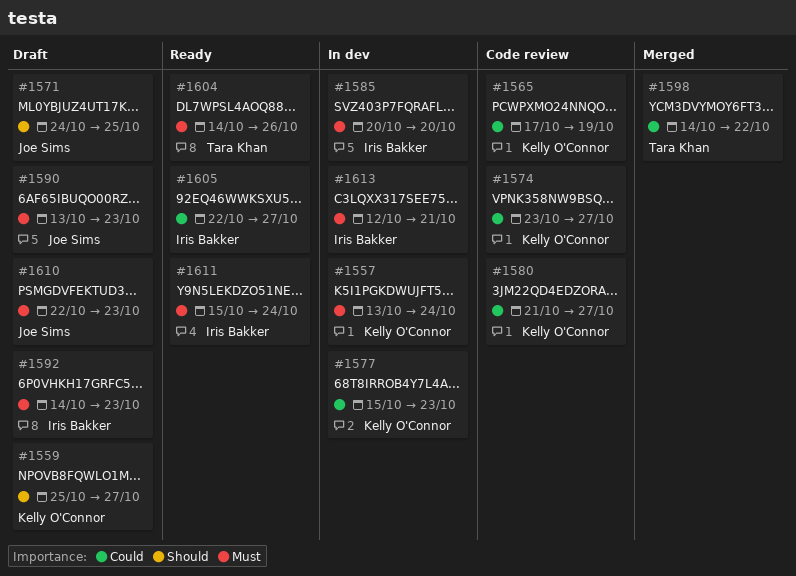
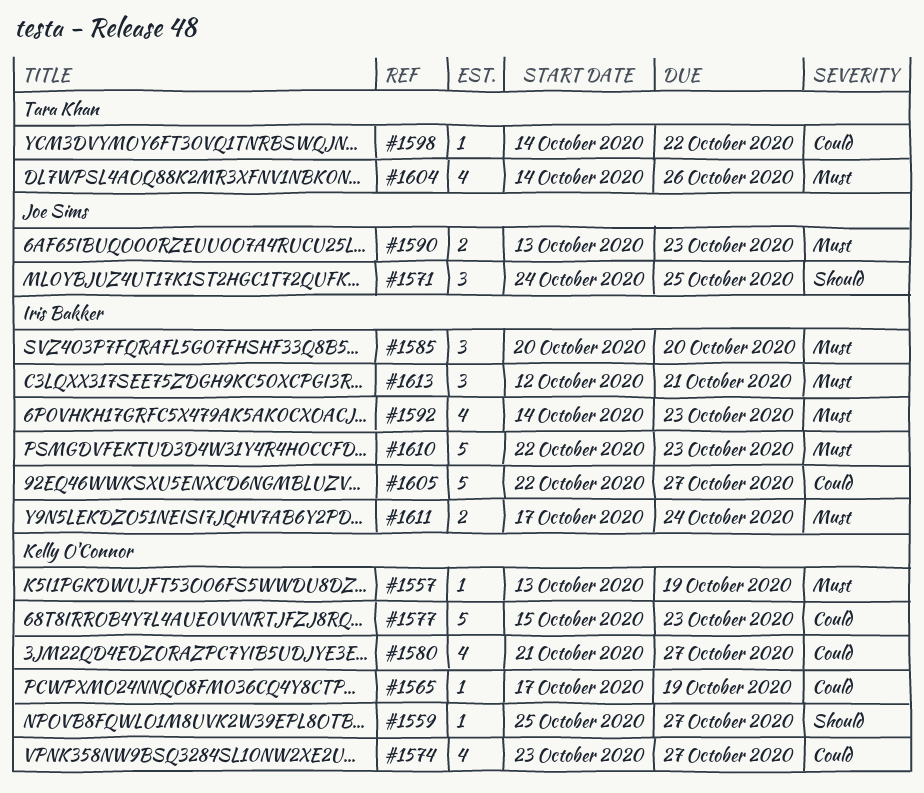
#1557, due: Oct 24 -> Oct 19
#1610, owner: Joe Sims -> Iris Bakker
#1611, start: Oct 15 -> Oct 17

